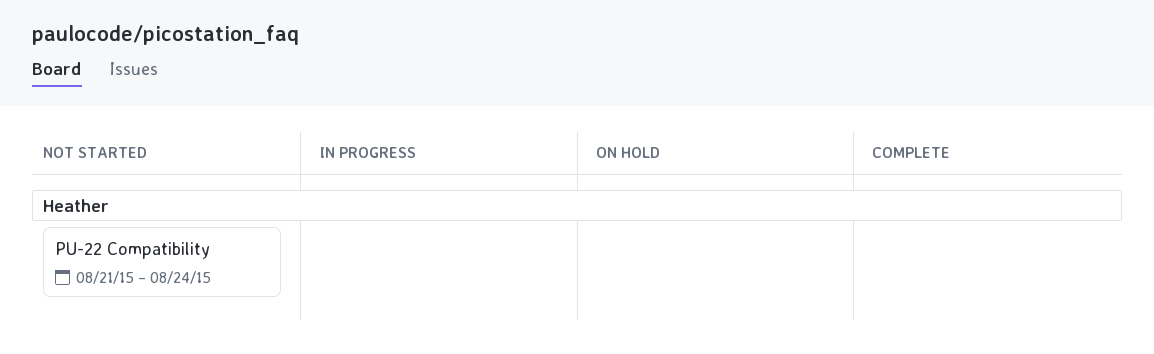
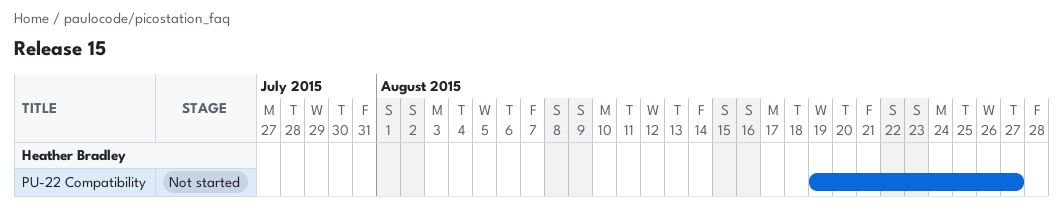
PU-22 Compatibility, start: Aug 21 -> Aug 19
PU-22 Compatibility, due: Aug 24 -> Aug 27

